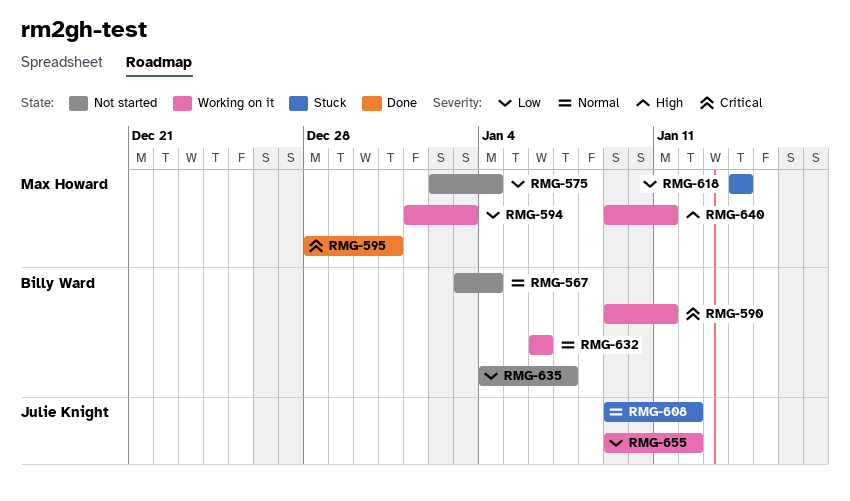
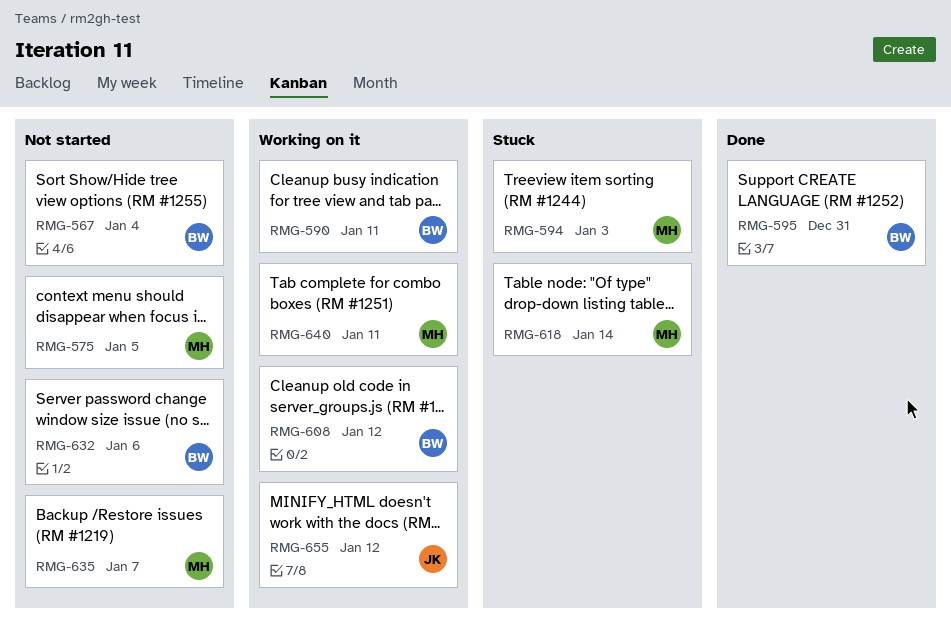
RMG-575, due: Jan 4 -> Jan 5
RMG-594, status: Working on it -> Stuck
RMG-595, owner: Max Howard -> Billy Ward
RMG-608, status: Stuck -> Working on it
RMG-608, owner: Julie Knight -> Billy Ward
RMG-632, status: Working on it -> Not started
RMG-635, owner: Billy Ward -> Max Howard

